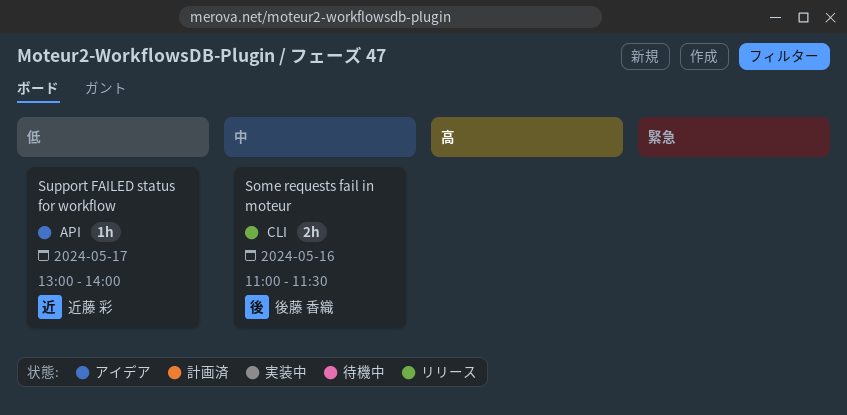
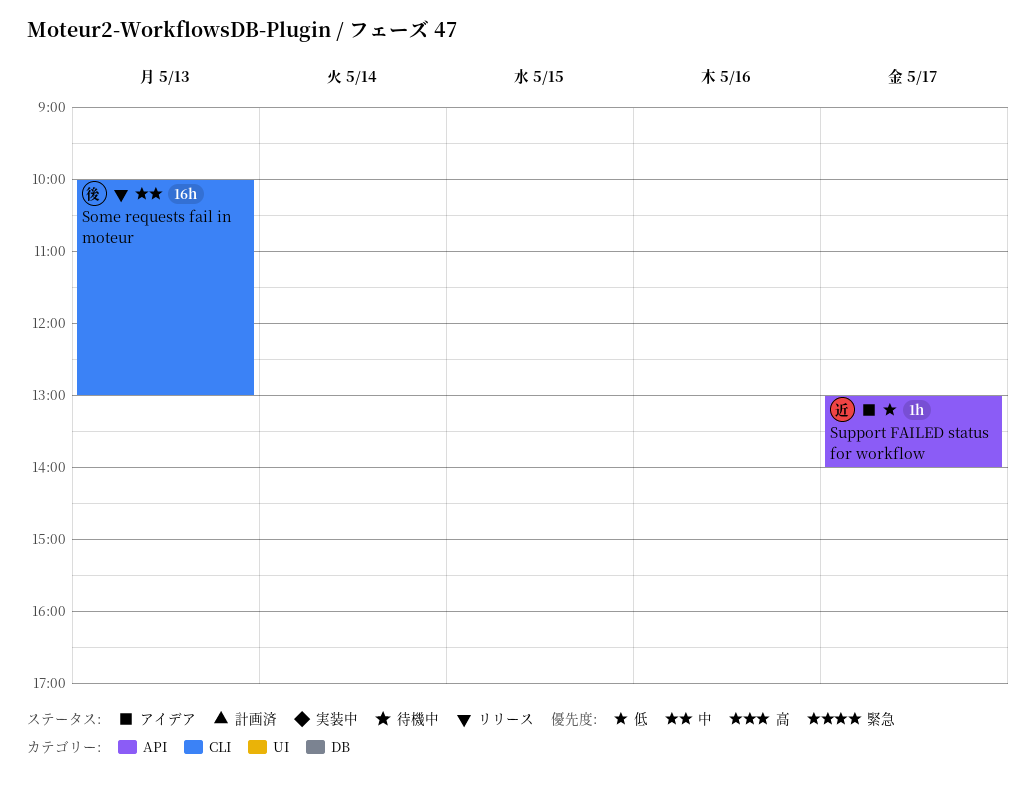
Some requests fail in moteur, estimate: 2h -> 16h
Some requests fail in moteur, day: May 16 -> May 13
Some requests fail in moteur, begins: 11:00 -> 10:00
Some requests fail in moteur, ends: 11:30 -> 13:00

